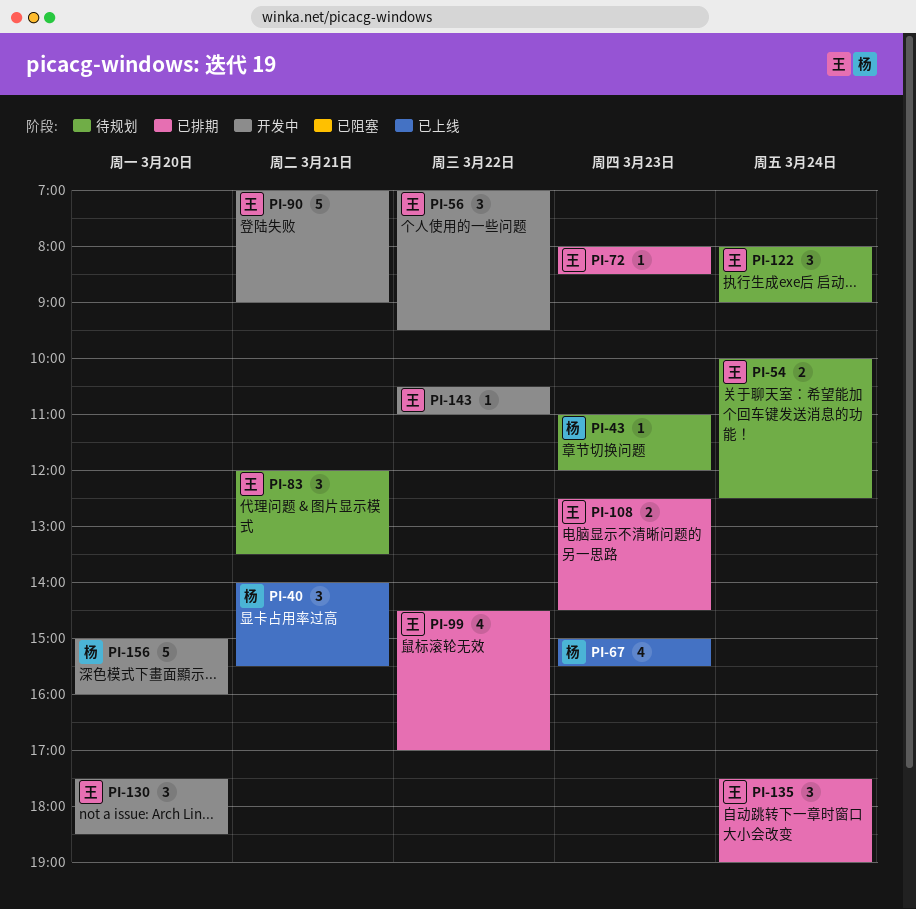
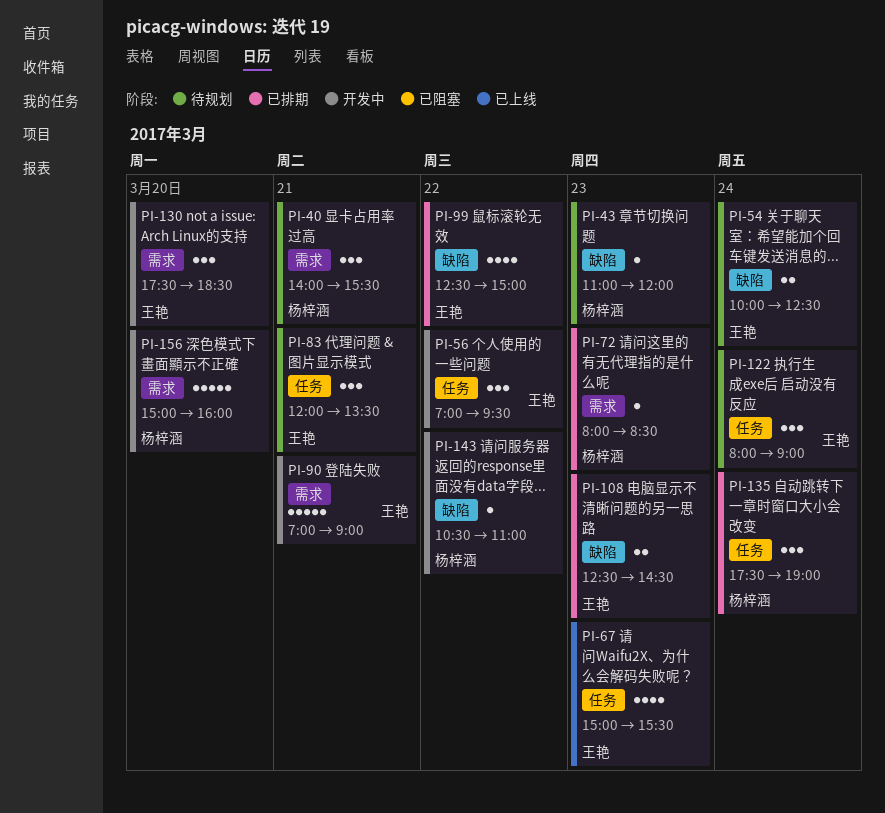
PI-40, status: 已上线 -> 待规划
PI-67, owner: 杨梓涵 -> 王艳
PI-72, owner: 王艳 -> 杨梓涵
PI-99, begins: 14:30 -> 12:30
PI-99, ends: 17:00 -> 15:00
PI-135, owner: 王艳 -> 杨梓涵
PI-143, owner: 王艳 -> 杨梓涵

